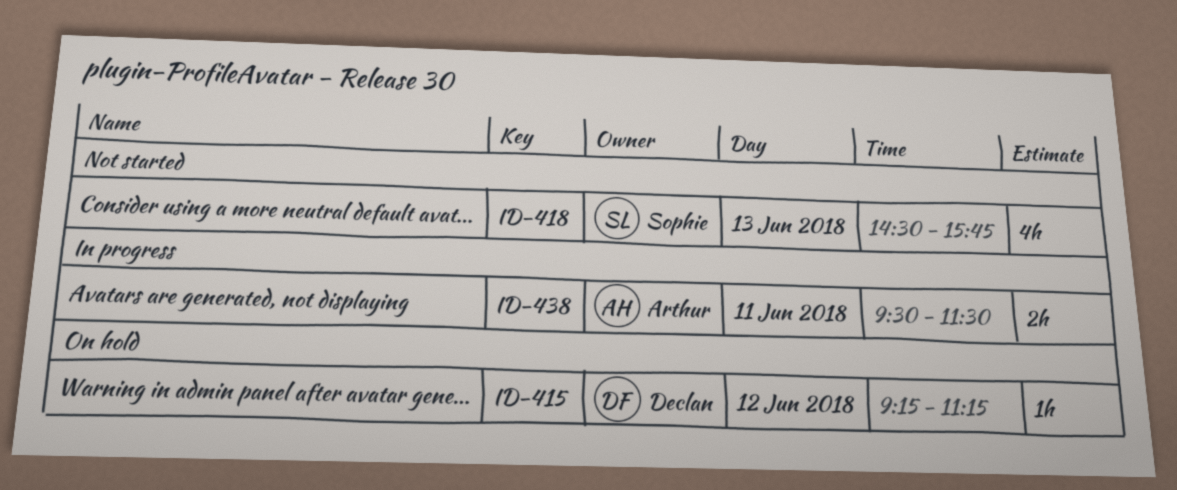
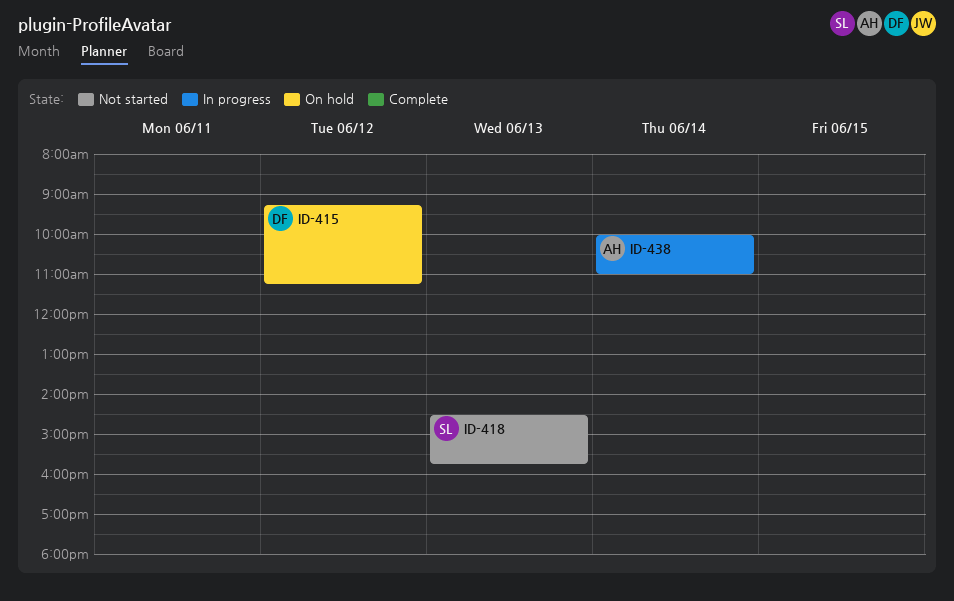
ID-438, day: Jun 11 -> Jun 14
ID-438, begins: 09:30 -> 10:00
ID-438, ends: 11:30 -> 11:00

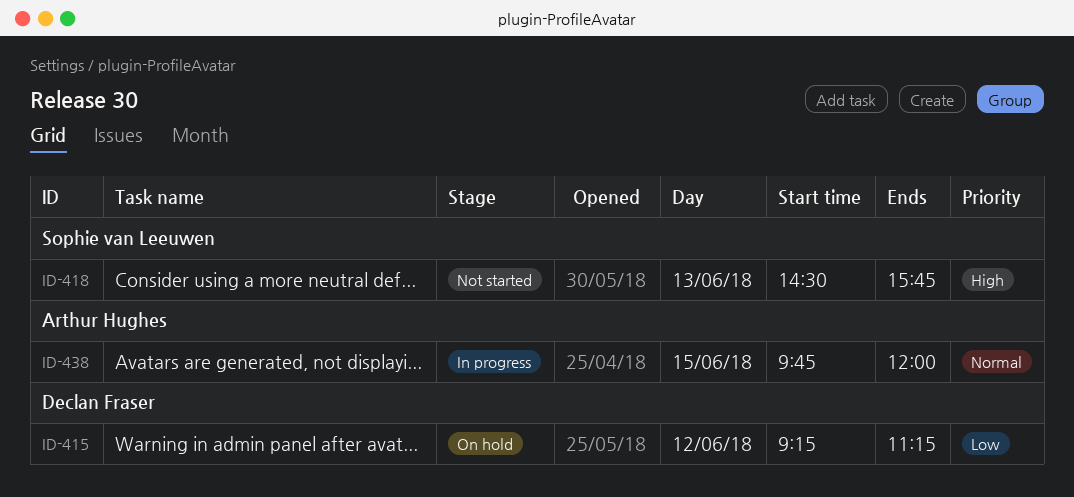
ID-438, day: Jun 14 -> Jun 15
ID-438, begins: 10:00 -> 09:45
ID-438, ends: 11:00 -> 12:00

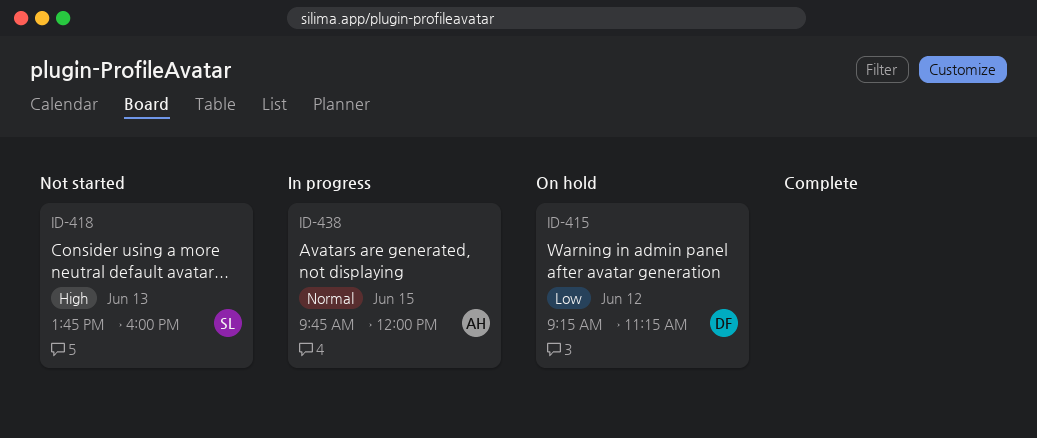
ID-418, begins: 14:30 -> 13:45
ID-418, ends: 15:45 -> 16:00

